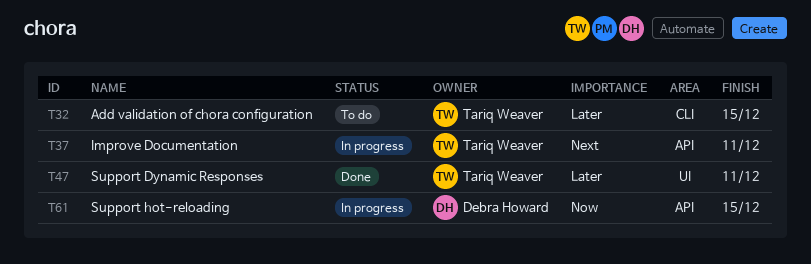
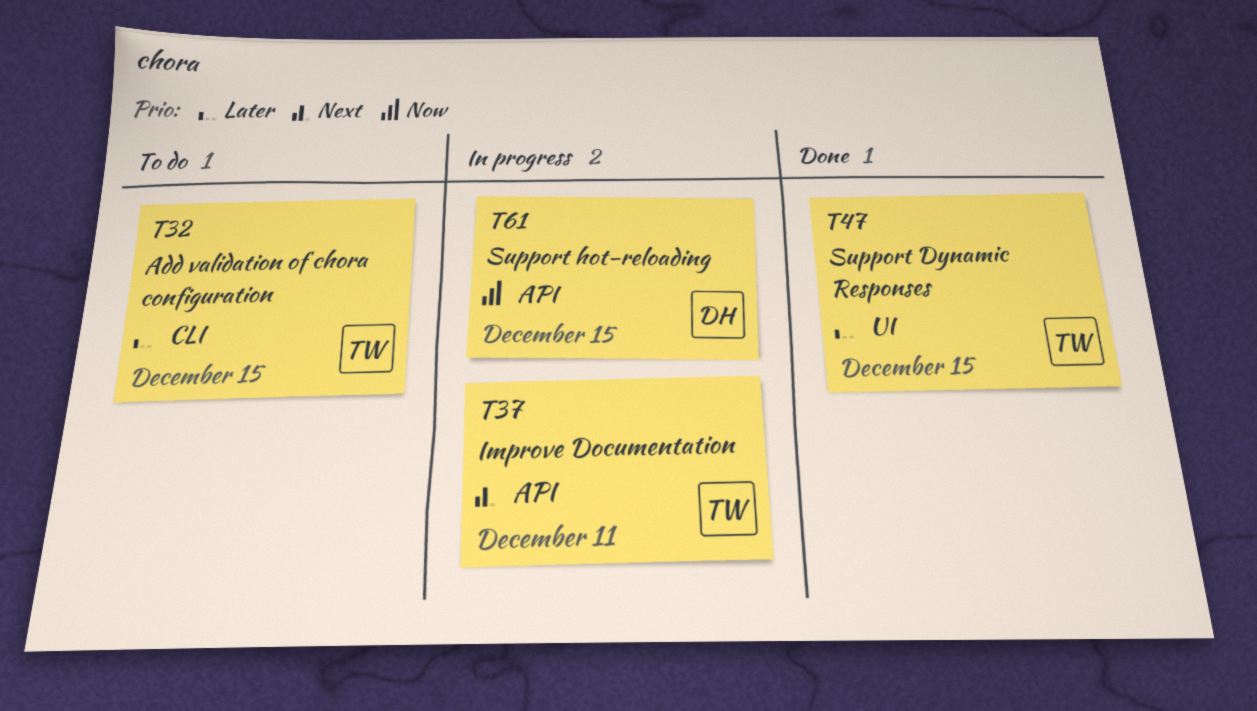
T47, due: Dec 11 -> Dec 15

